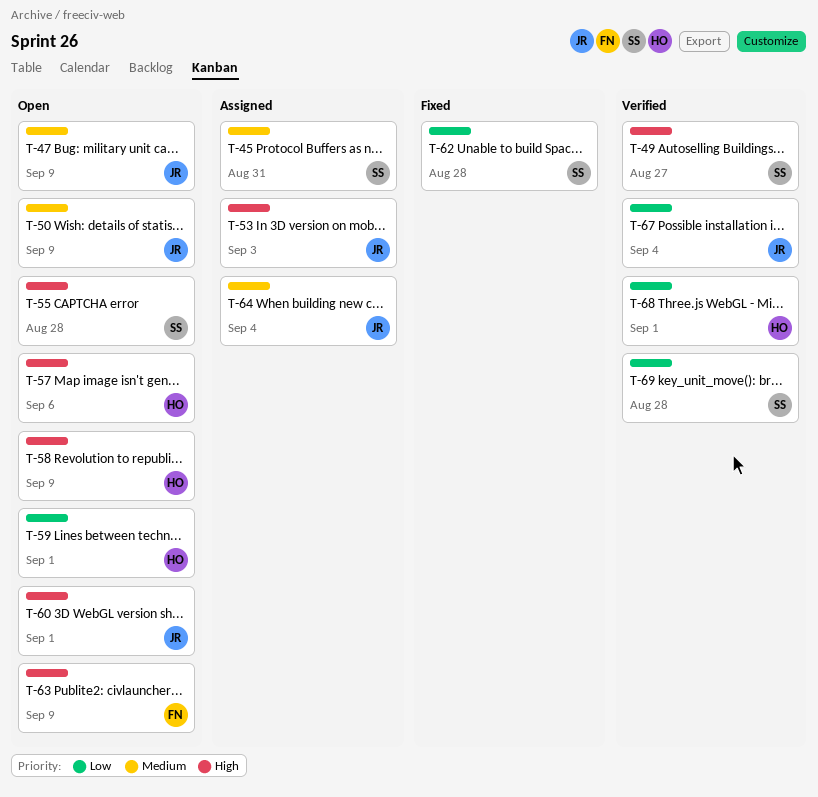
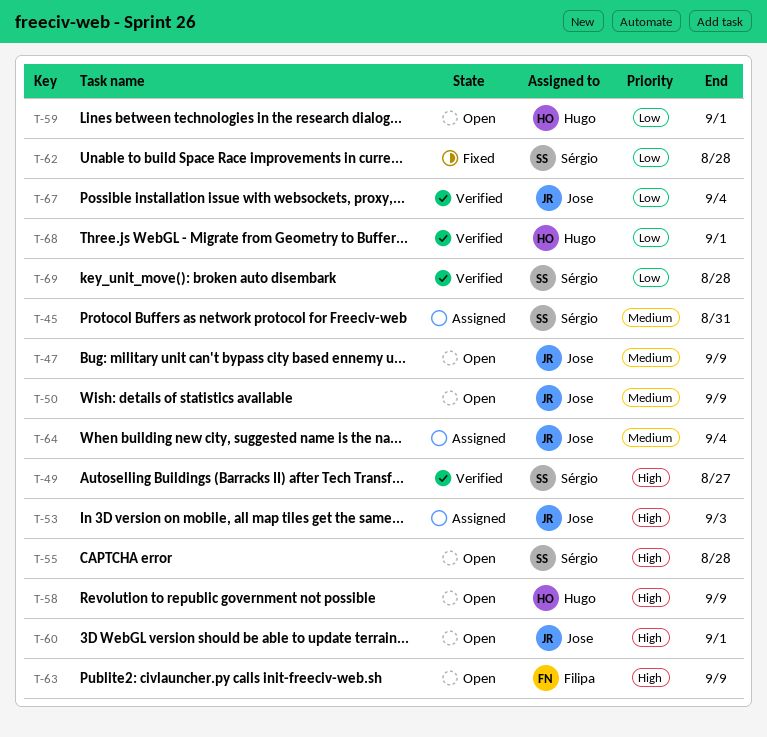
T-57: present -> none

